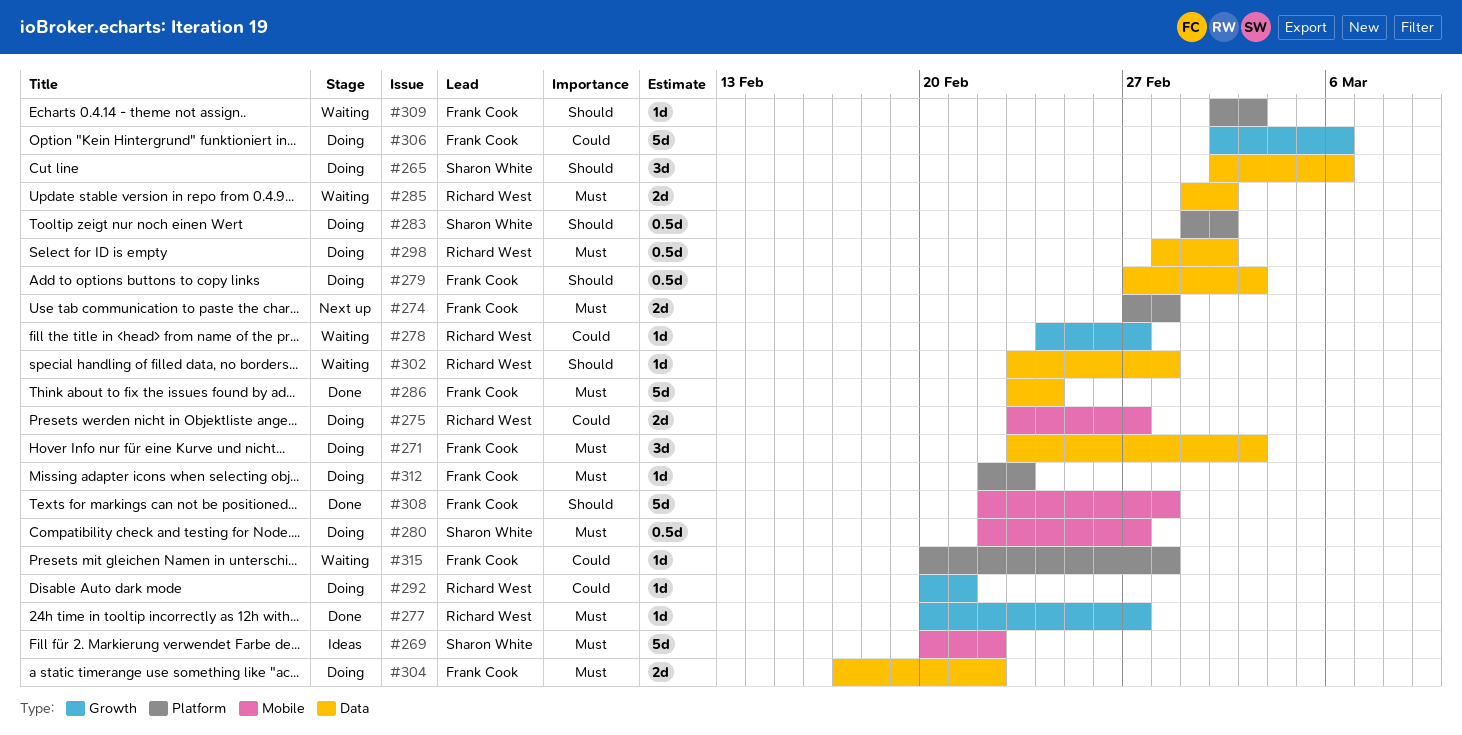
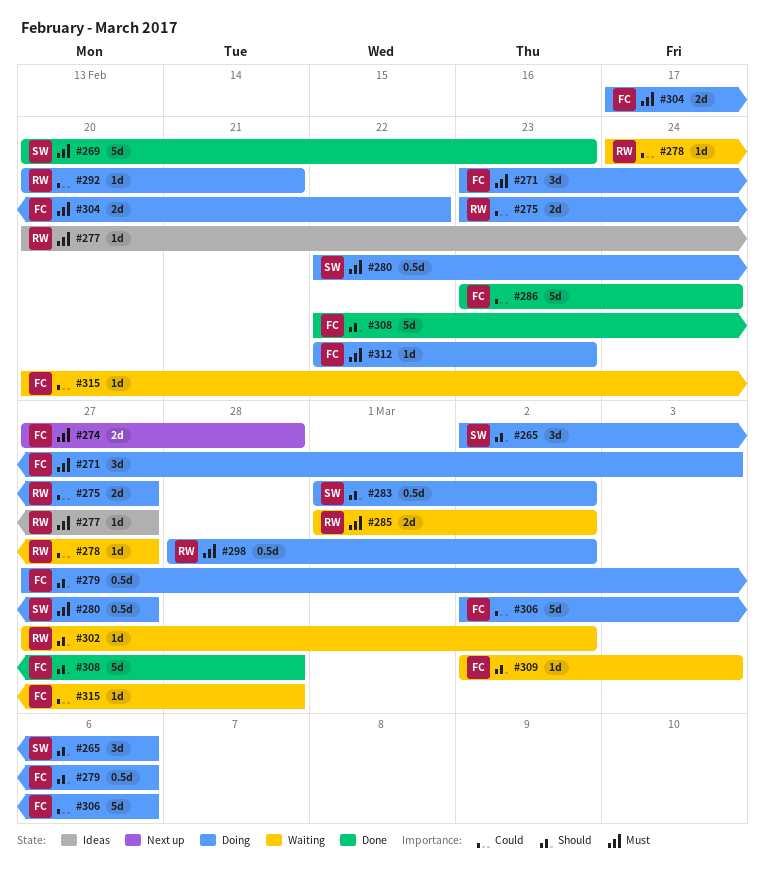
#269, status: Ideas -> Done
#269, due: Feb 22 -> Feb 23
#277, status: Done -> Ideas
#279, due: Mar 3 -> Mar 6
#286, priority: Must -> Could
#302, start: Feb 23 -> Feb 27
#302, due: Feb 28 -> Mar 2

